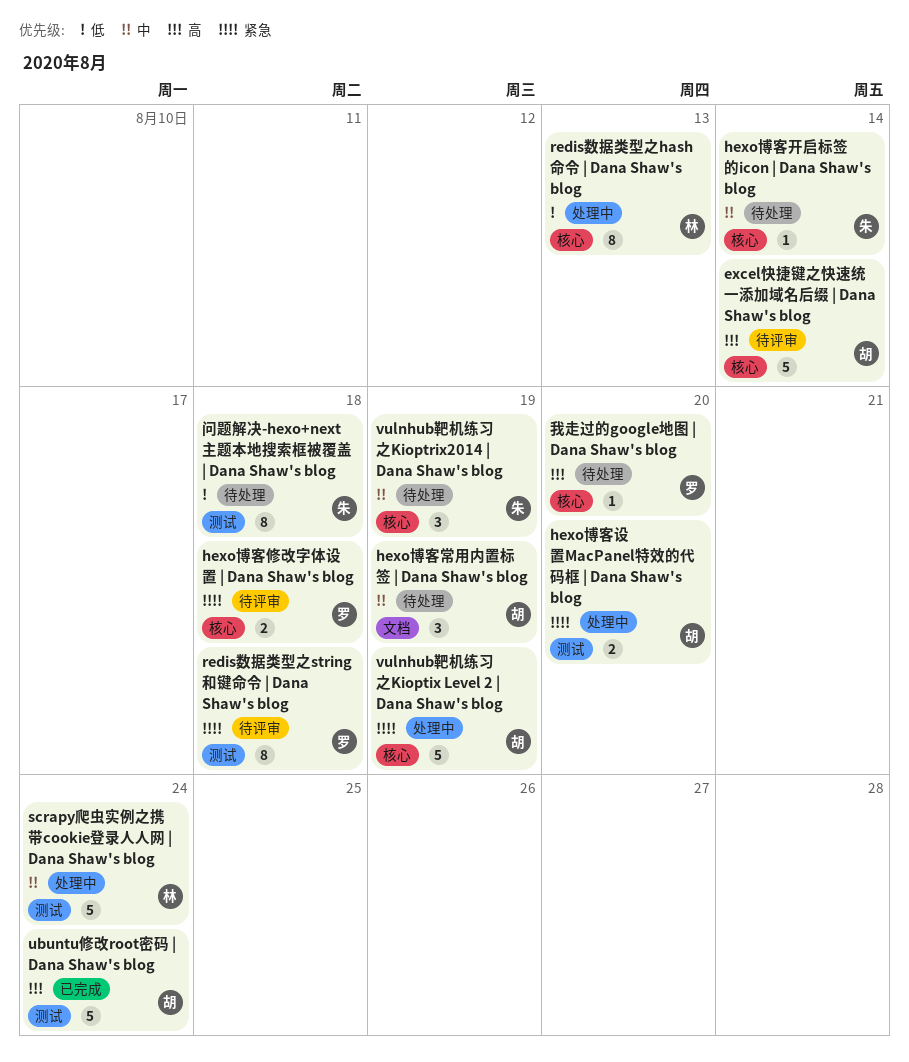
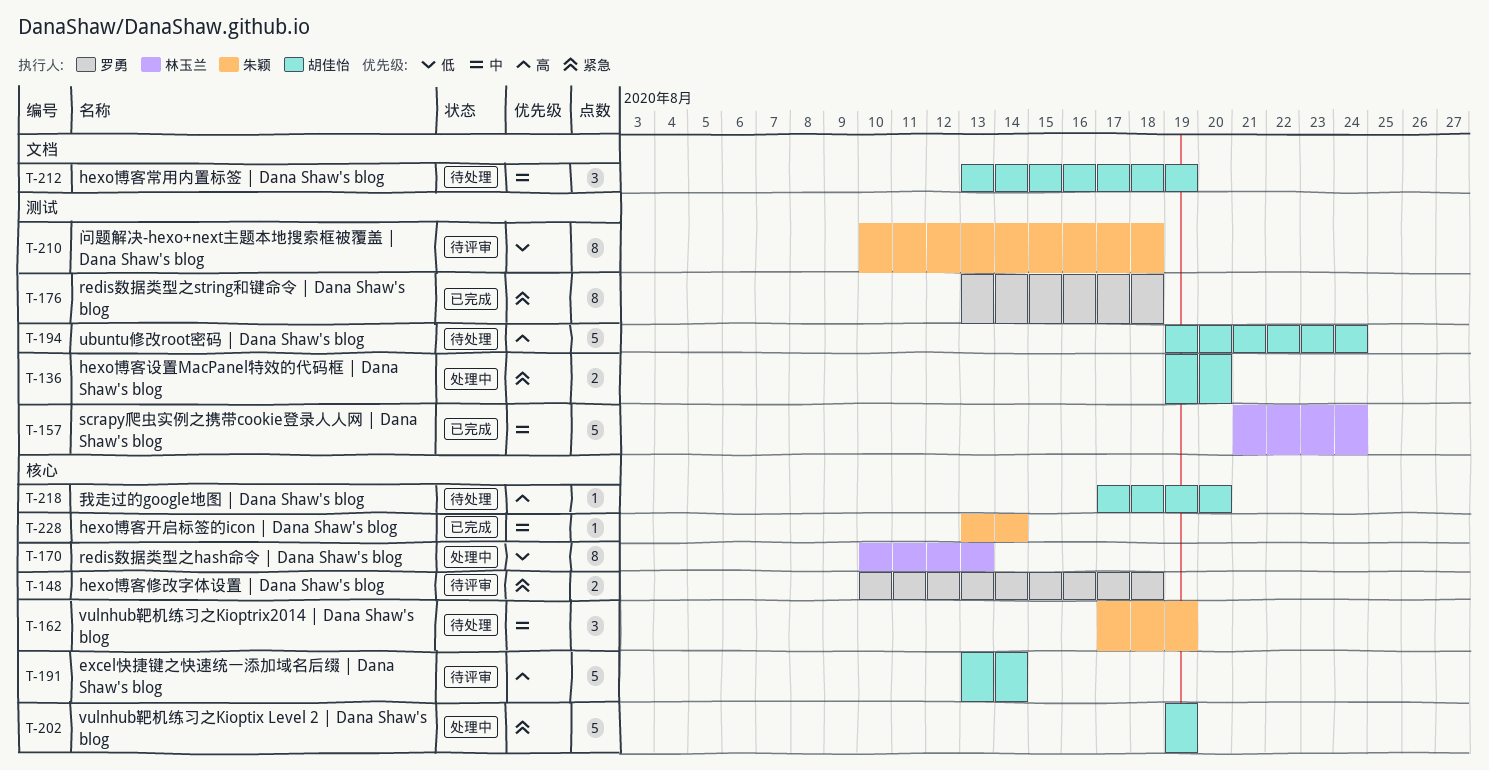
hexo博客开启标签的icon | Dana Shaw's blog, status: 待处理 -> 已完成
redis数据类型之string和键命令 | Dana Shaw's blog, status: 待评审 -> 已完成
scrapy爬虫实例之携带cookie登录人人网 | Dana Shaw's blog, status: 处理中 -> 已完成
ubuntu修改root密码 | Dana Shaw's blog, status: 已完成 -> 待处理
我走过的google地图 | Dana Shaw's blog, owner: 罗勇 -> 胡佳怡
问题解决-hexo+next主题本地搜索框被覆盖 | Dana Shaw's blog, status: 待处理 -> 待评审

